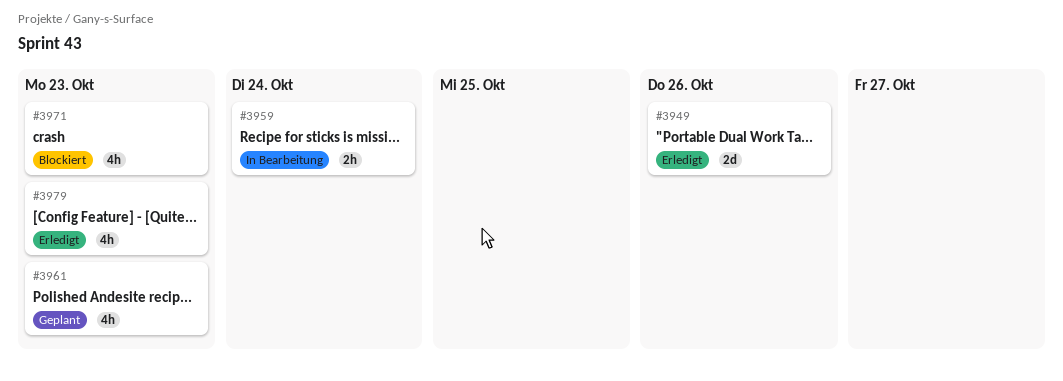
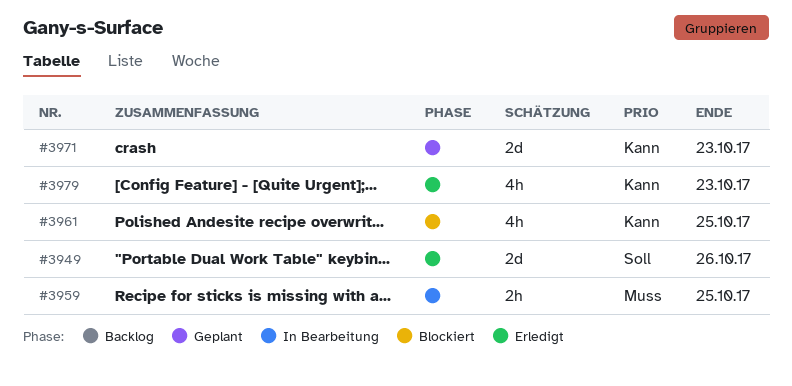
#3959, due: Oct 24 -> Oct 25
#3961, status: Geplant -> Blockiert
#3961, due: Oct 23 -> Oct 25
#3971, status: Blockiert -> Geplant
#3971, estimate: 4h -> 2d

